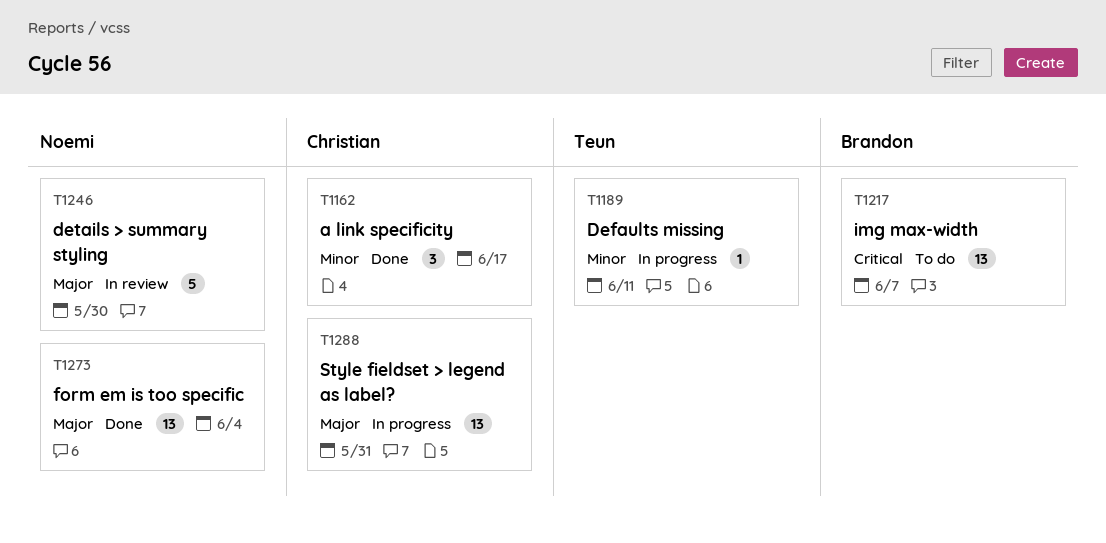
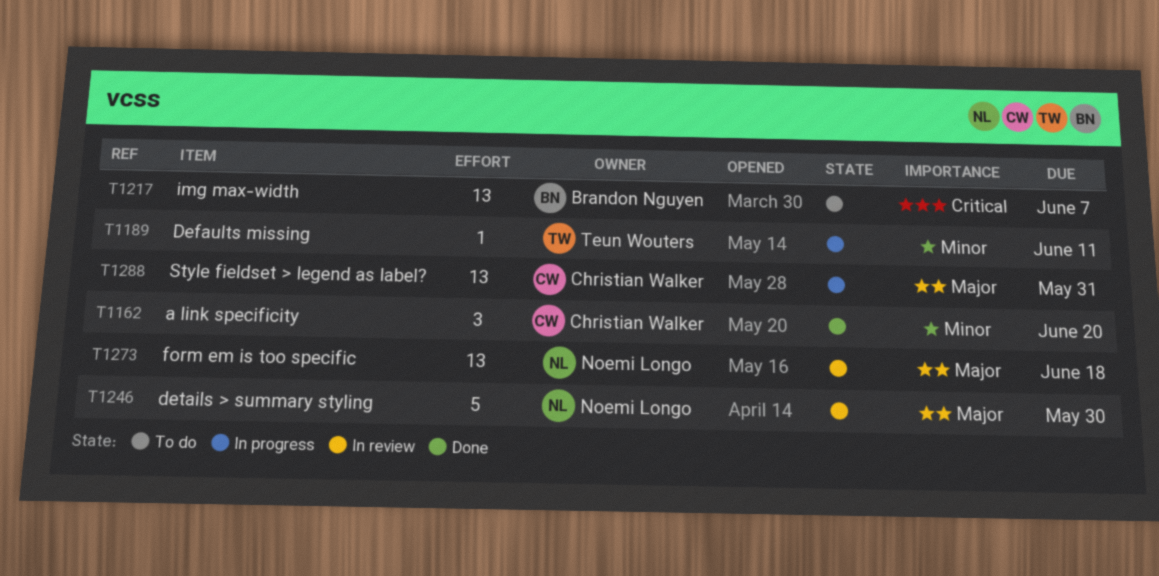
T1162, due: Jun 17 -> Jun 20
T1273, status: Done -> In review
T1273, due: Jun 4 -> Jun 18

